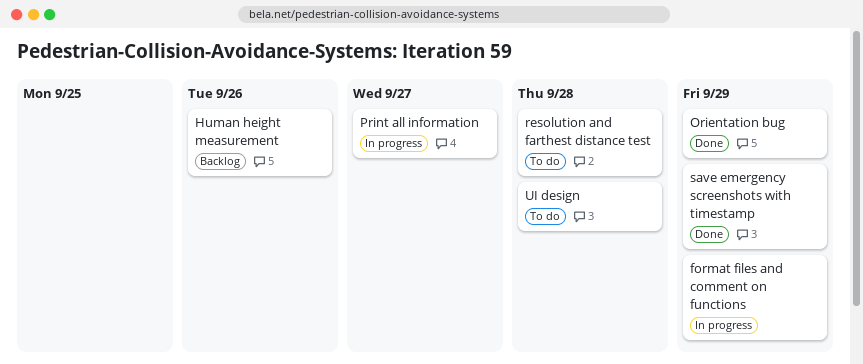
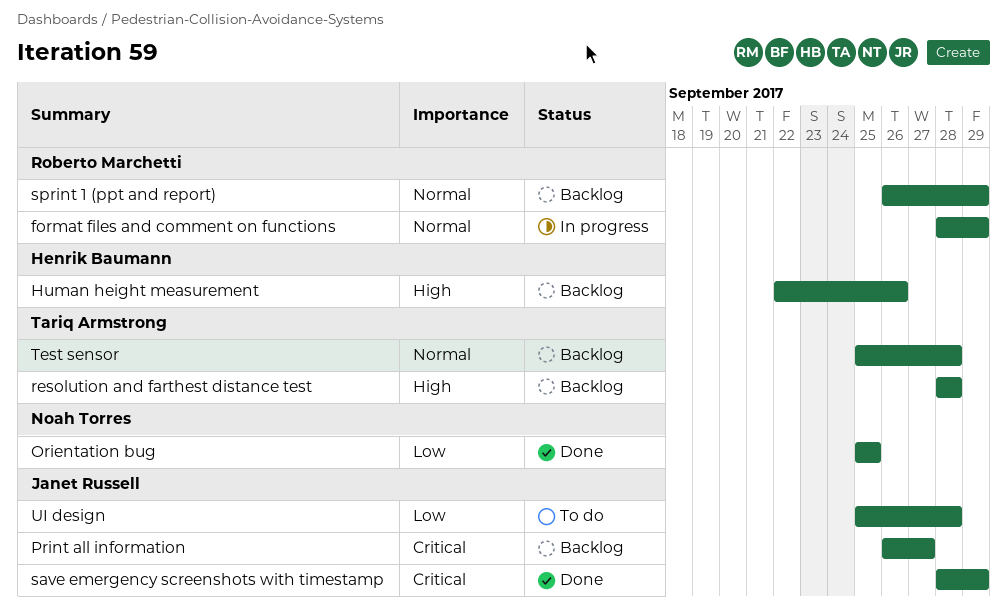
Orientation bug, due: Sep 29 -> Sep 25
Print all information, status: In progress -> Backlog
resolution and farthest distance test, status: To do -> Backlog
sprint 1 (ppt and report): none -> present
Test sensor: none -> present

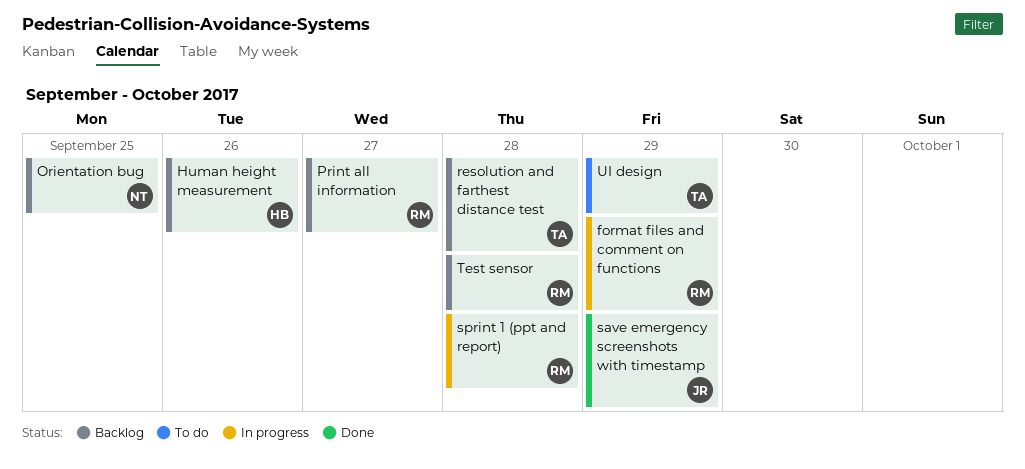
Orientation bug, status: Done -> Backlog
Print all information, owner: Janet Russell -> Roberto Marchetti
sprint 1 (ppt and report), status: Backlog -> In progress
sprint 1 (ppt and report), due: Sep 29 -> Sep 28
Test sensor, owner: Tariq Armstrong -> Roberto Marchetti
UI design, owner: Janet Russell -> Tariq Armstrong
UI design, due: Sep 28 -> Sep 29

